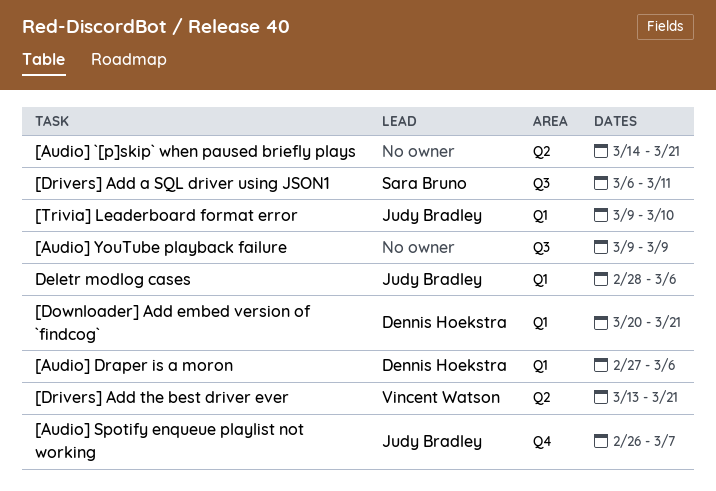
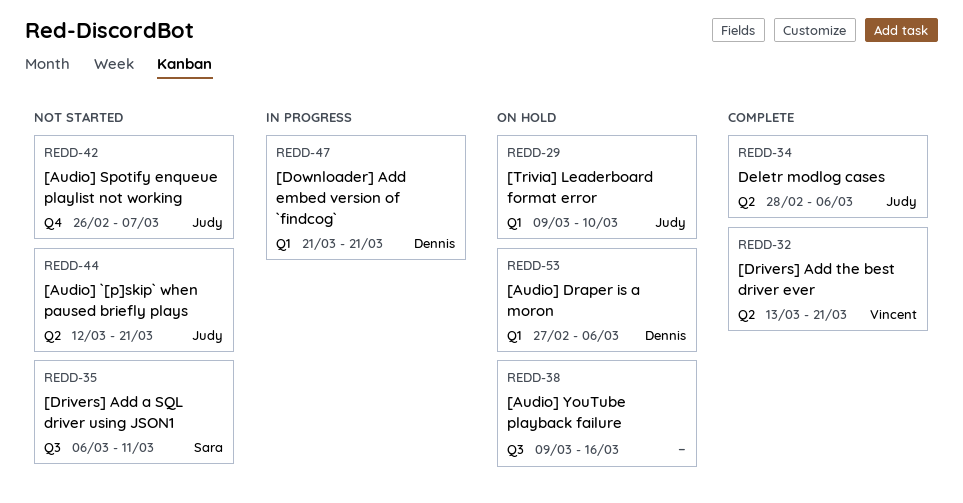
[Audio] `[p]skip` when paused briefly plays, owner: none -> Judy Bradley
[Audio] `[p]skip` when paused briefly plays, start: Mar 14 -> Mar 12
[Audio] YouTube playback failure, due: Mar 9 -> Mar 16
[Downloader] Add embed version of `findcog`, start: Mar 20 -> Mar 21
Deletr modlog cases, label: Q1 -> Q2

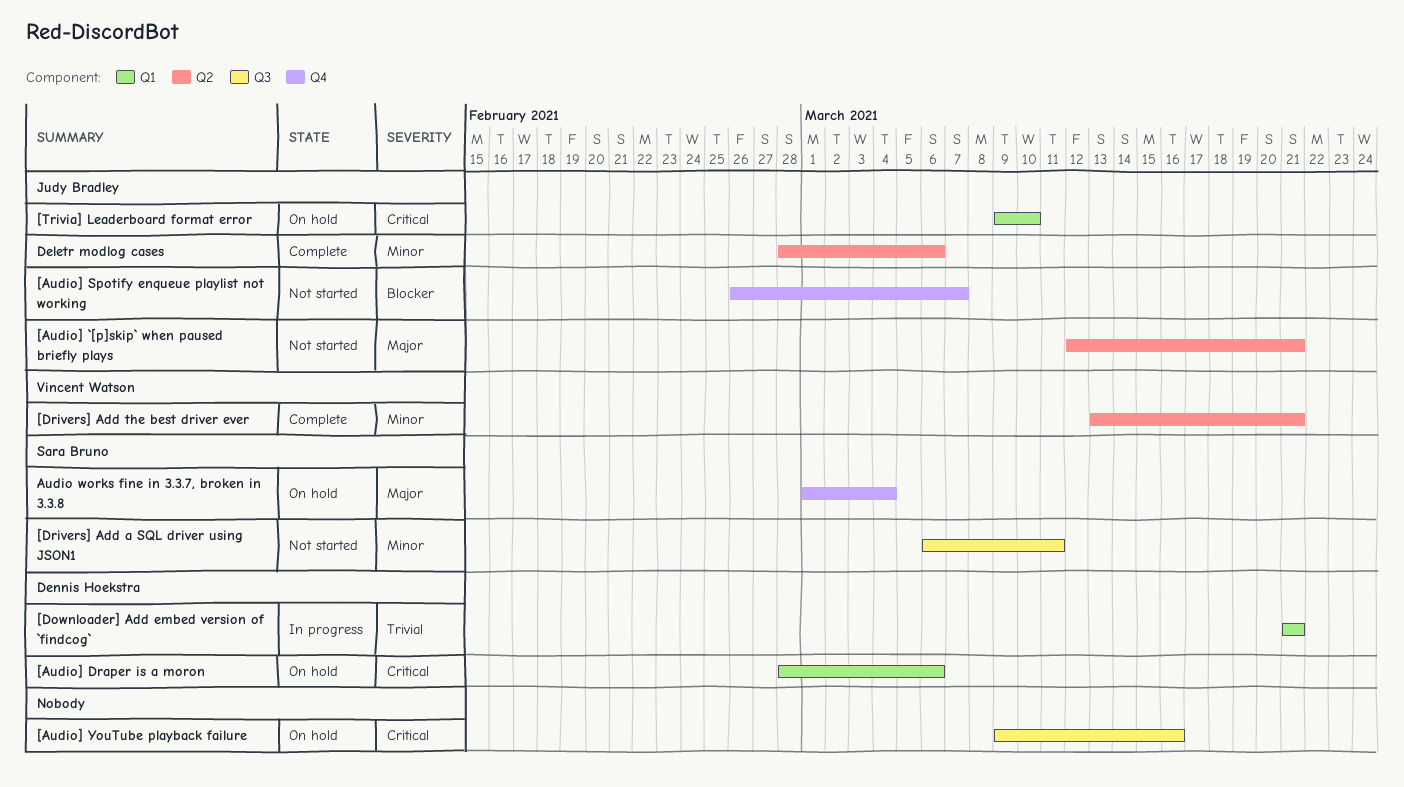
[Audio] Draper is a moron, start: Feb 27 -> Feb 28
Audio works fine in 3.3.7, broken in 3.3.8: none -> present

